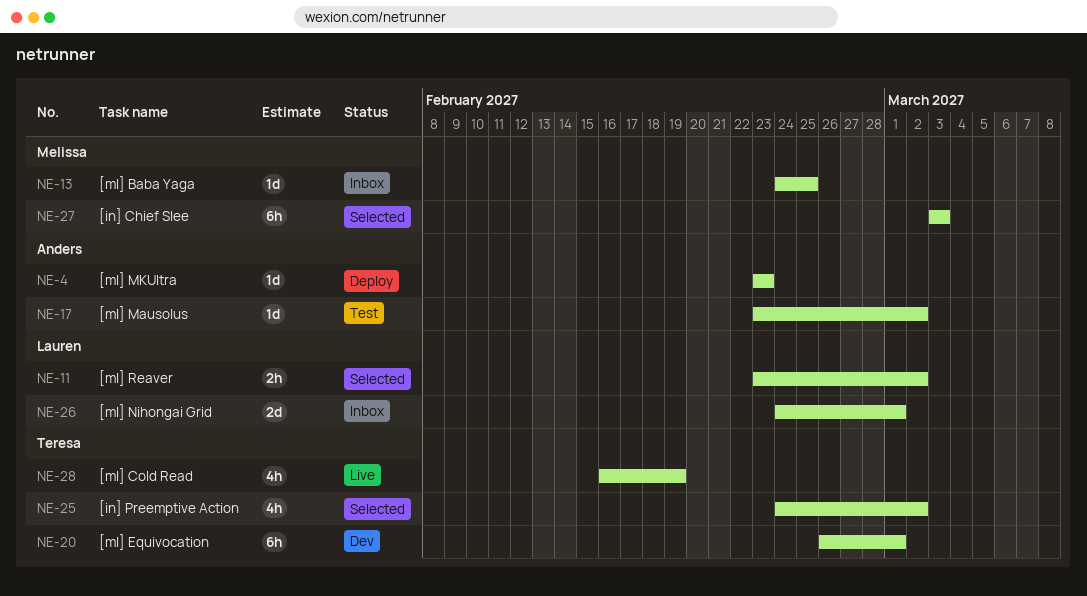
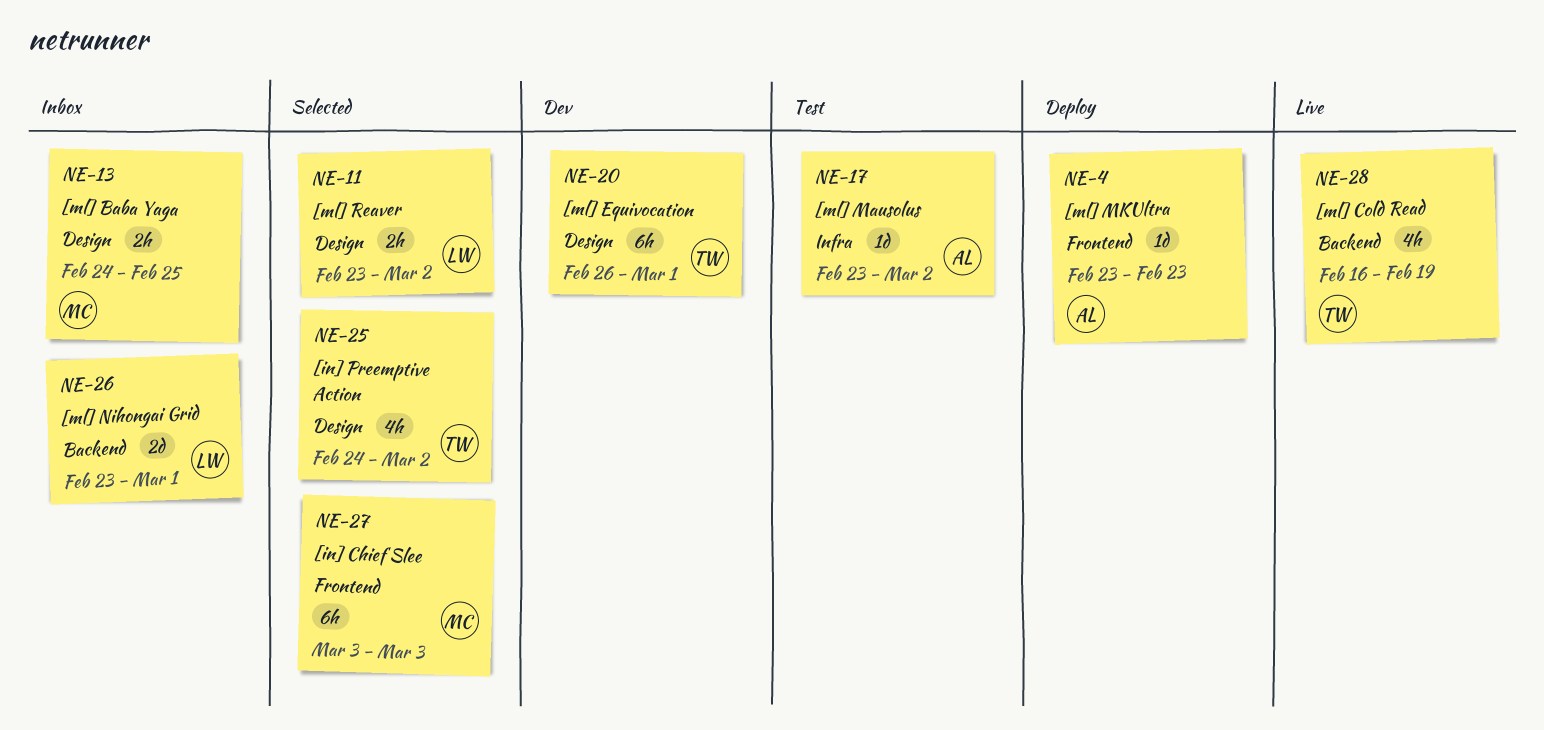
NE-13, estimate: 1d -> 2h
NE-26, start: Feb 24 -> Feb 23

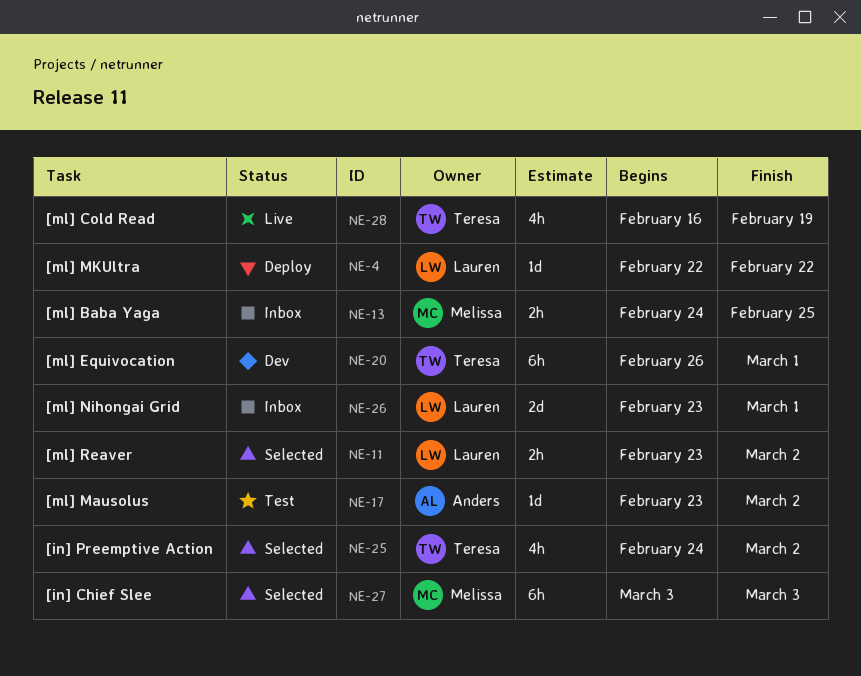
NE-4, owner: Anders -> Lauren
NE-4, start: Feb 23 -> Feb 22
NE-4, due: Feb 23 -> Feb 22

